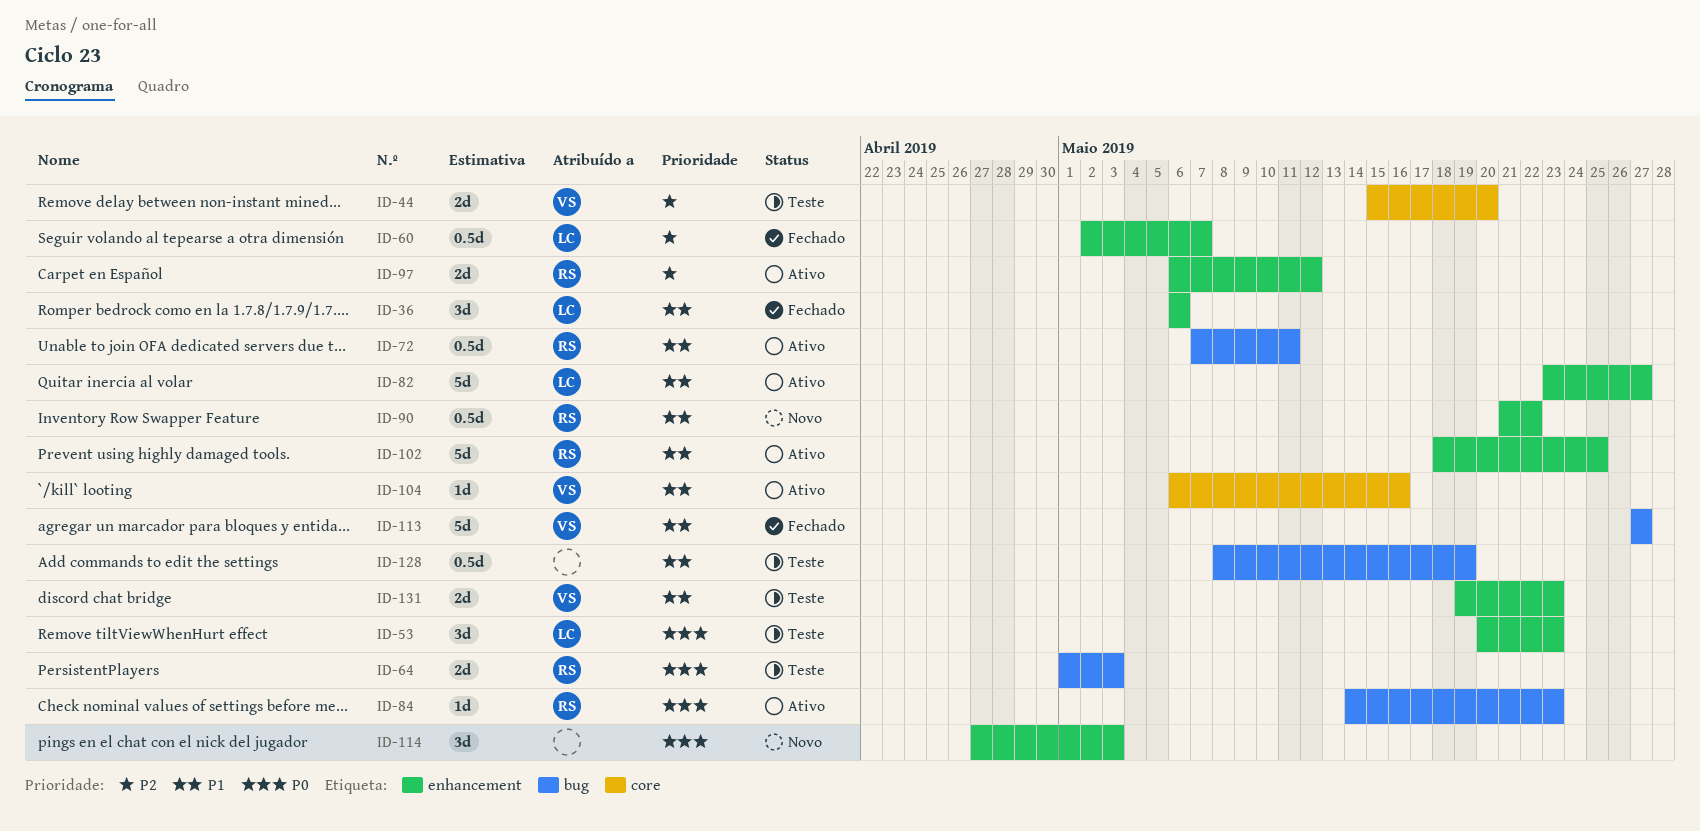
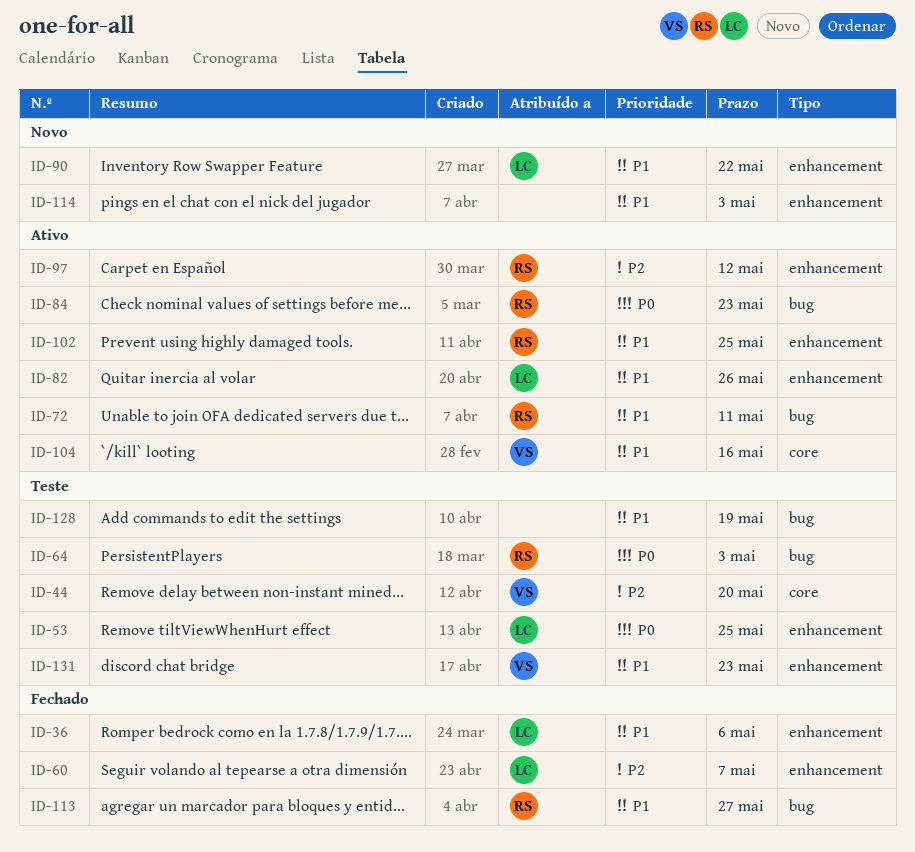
ID-53, due: May 23 -> May 25
ID-82, due: May 27 -> May 26
ID-90, owner: RS -> LC
ID-113, owner: VS -> RS
ID-114, priority: P0 -> P1

